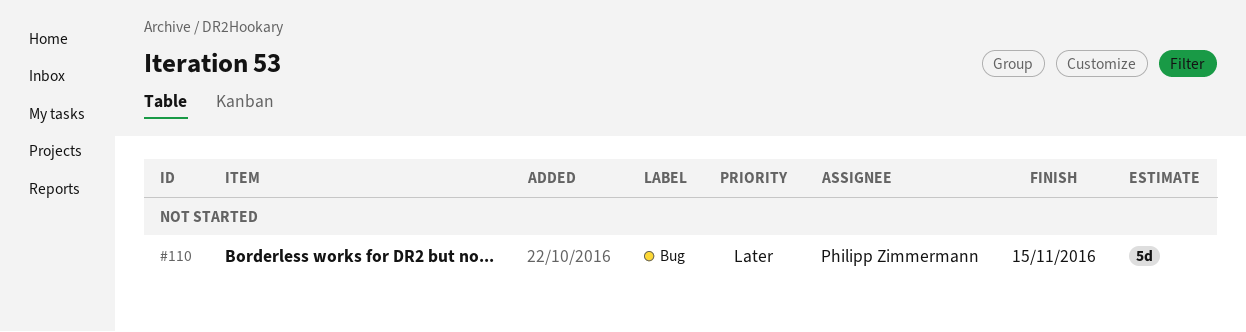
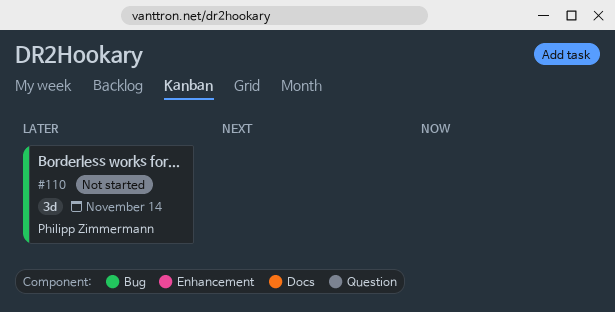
#110, estimate: 5d -> 3d
#110, due: Nov 15 -> Nov 14

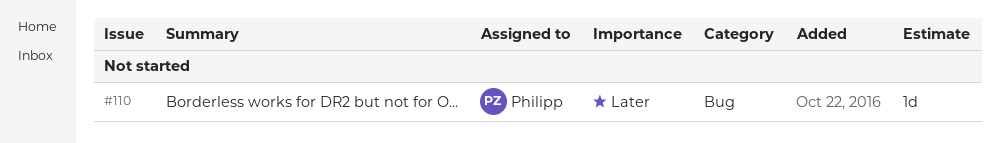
#110, estimate: 3d -> 1d

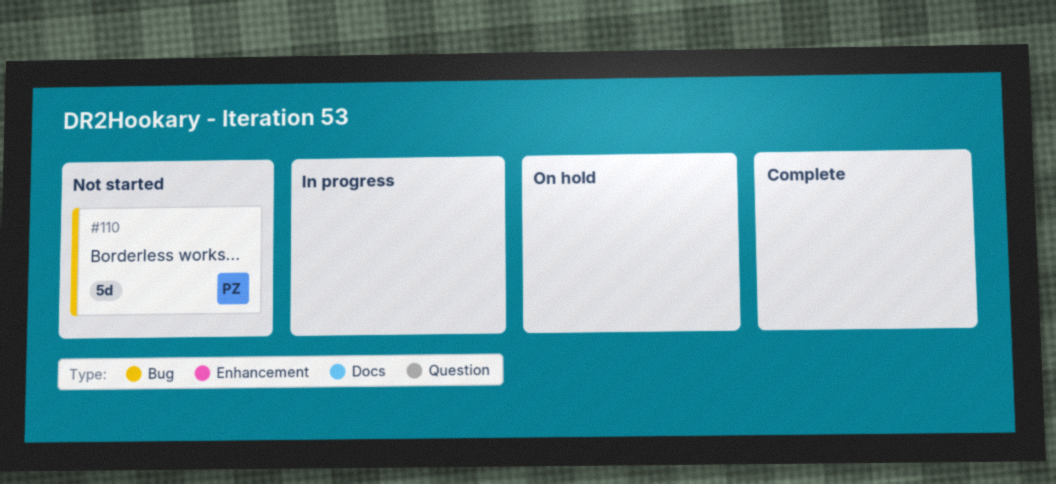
#110, estimate: 1d -> 5d

